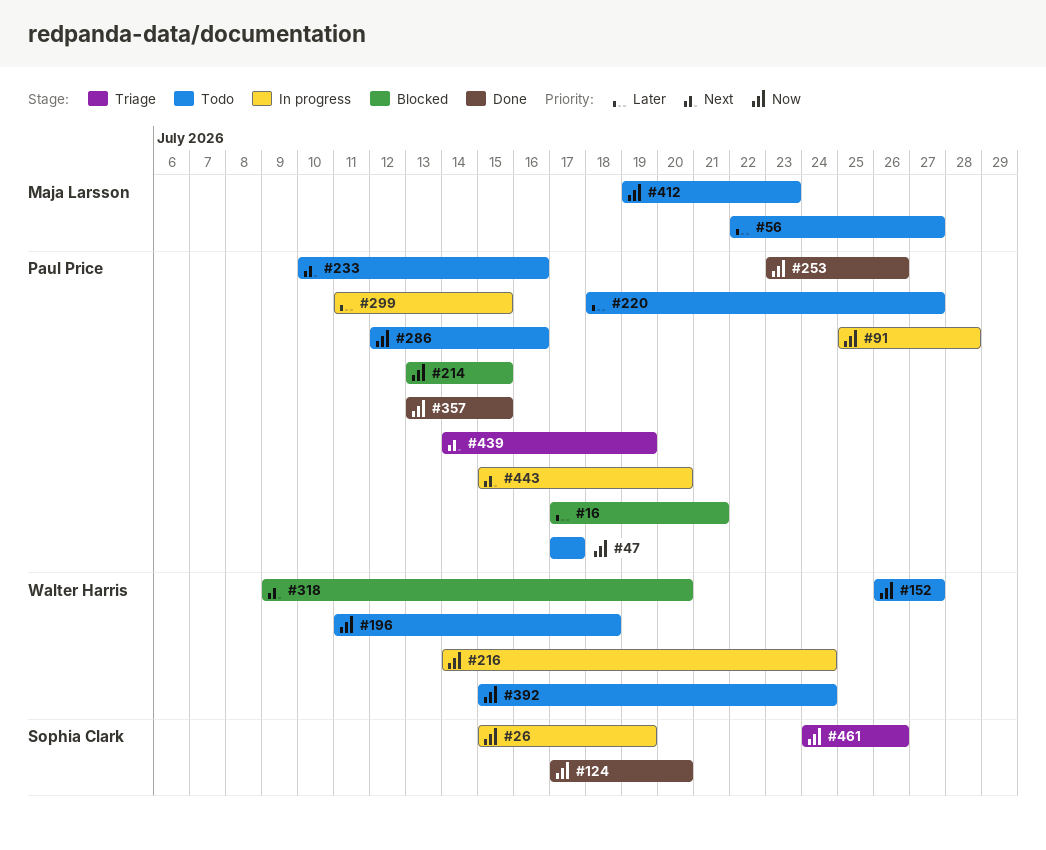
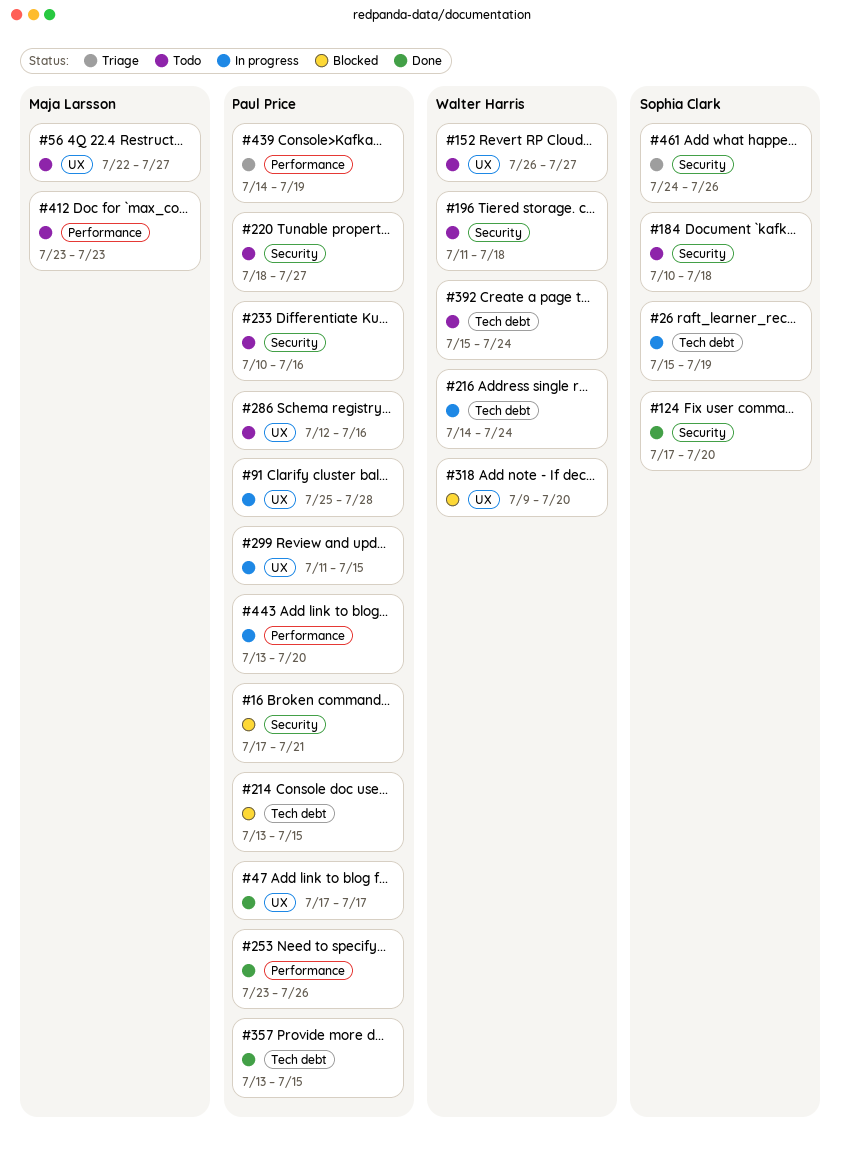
#47, status: Todo -> Done
#184: none -> present
#412, start: Jul 19 -> Jul 23
#443, start: Jul 15 -> Jul 13

